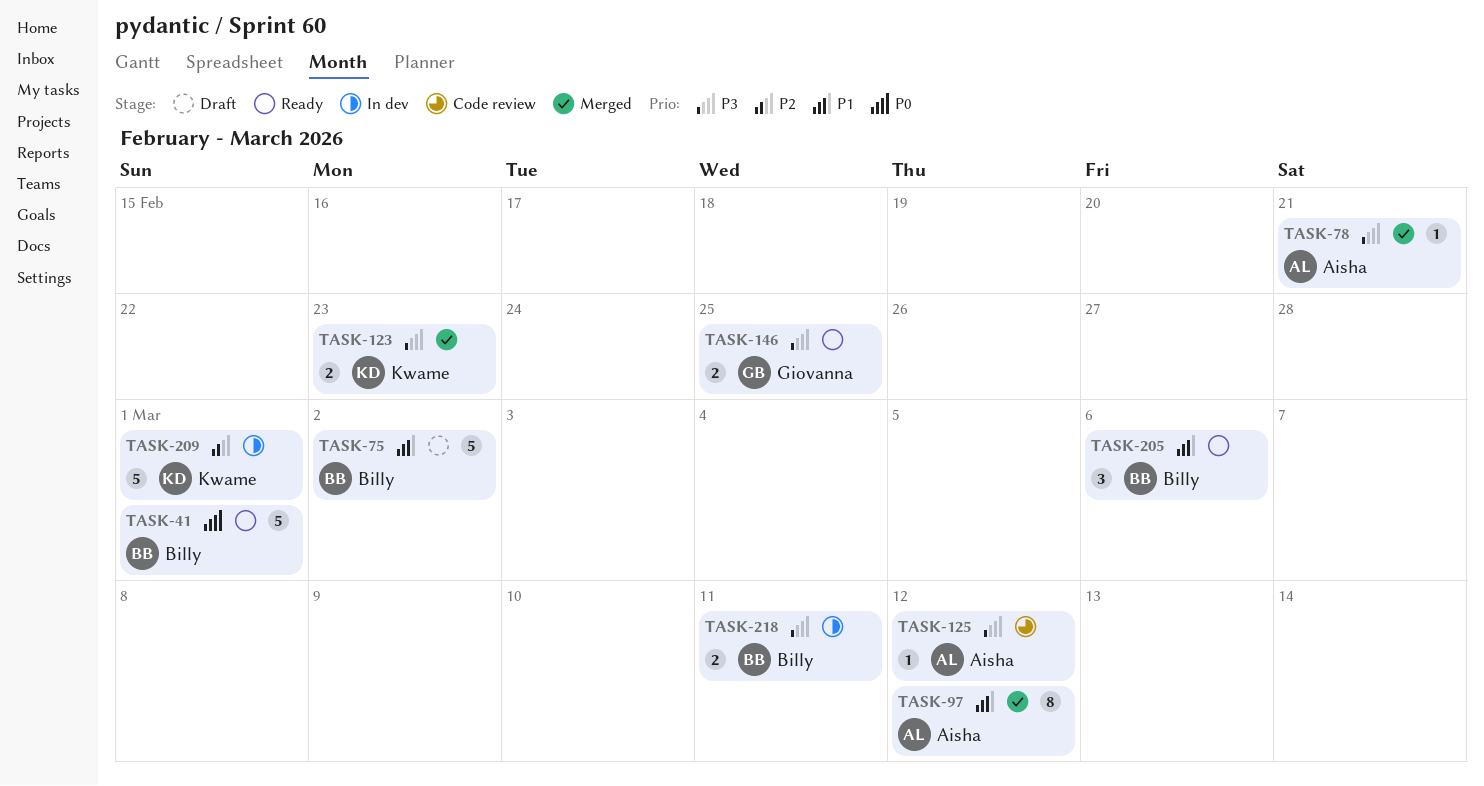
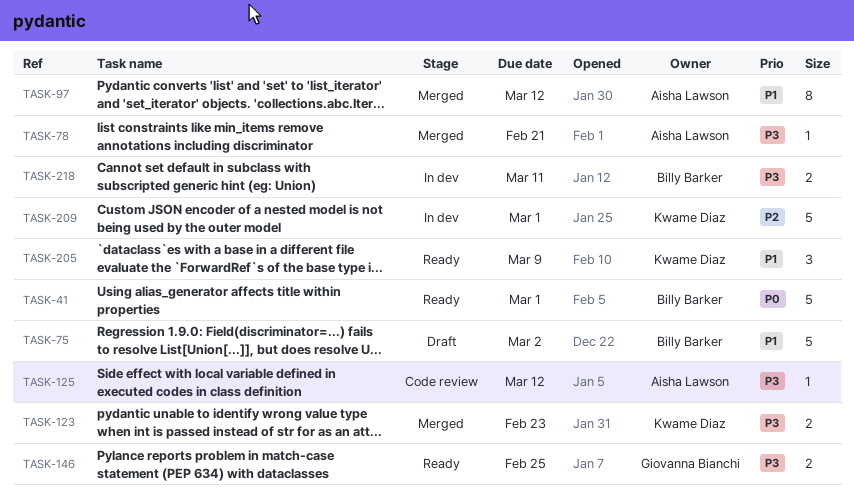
TASK-205, owner: Billy Barker -> Kwame Diaz
TASK-205, due: Mar 6 -> Mar 9

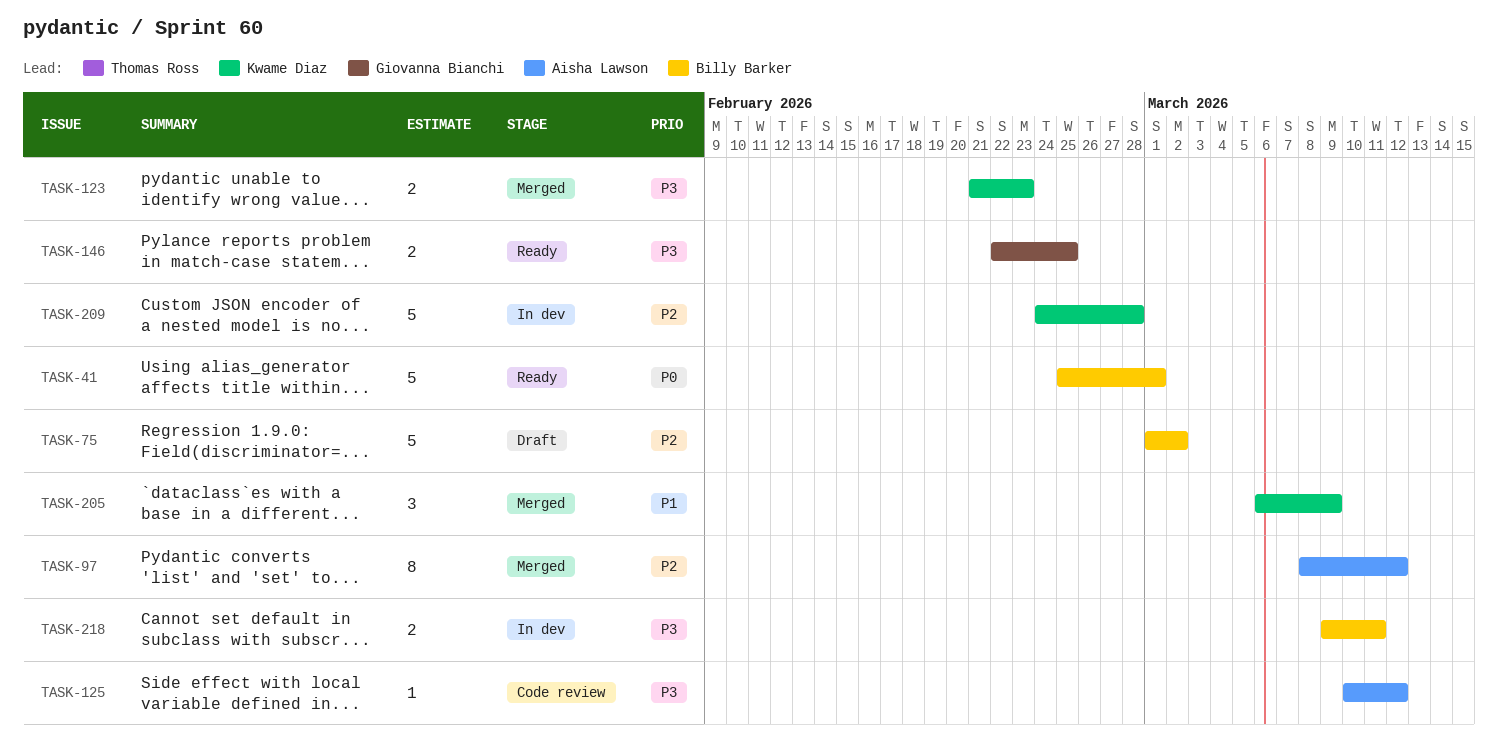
TASK-75, priority: P1 -> P2
TASK-78: present -> none
TASK-97, priority: P1 -> P2
TASK-205, status: Ready -> Merged
TASK-209, due: Mar 1 -> Feb 28

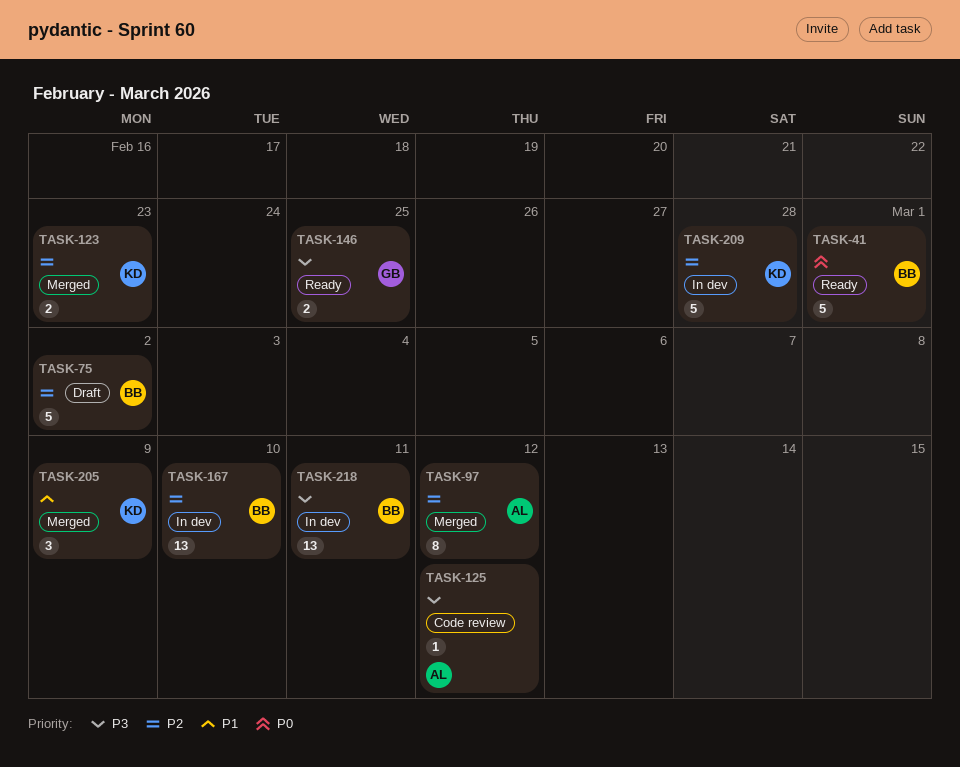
TASK-123, priority: P3 -> P2
TASK-167: none -> present
TASK-218, estimate: 2 -> 13

